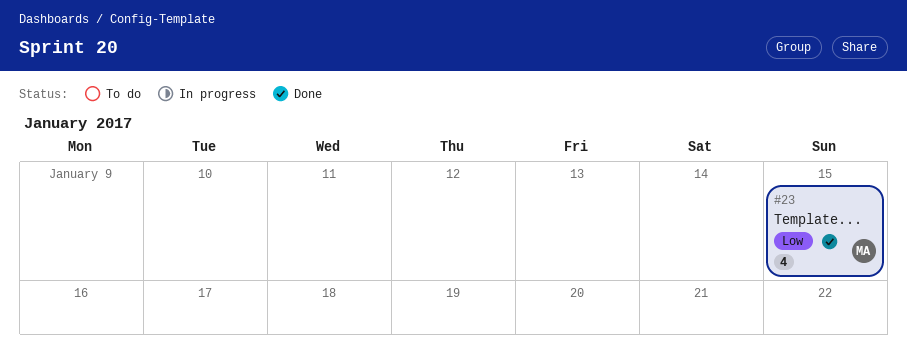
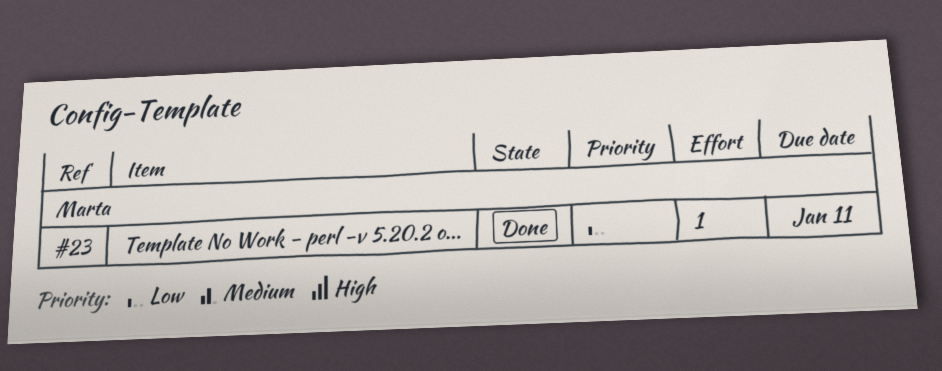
#23, estimate: 4 -> 1
#23, due: Jan 15 -> Jan 11

